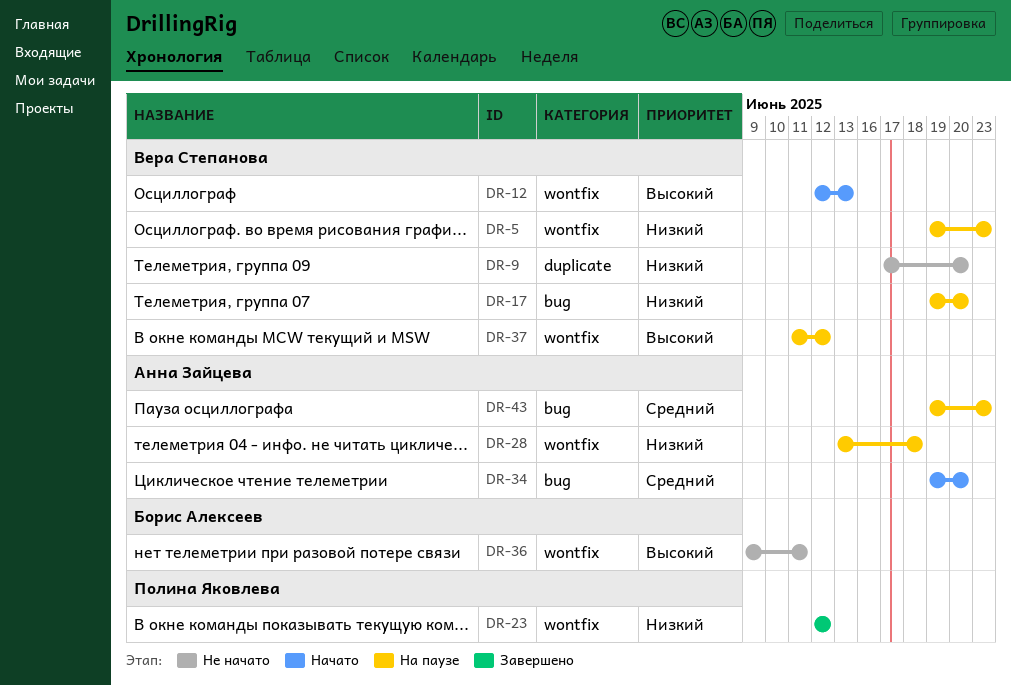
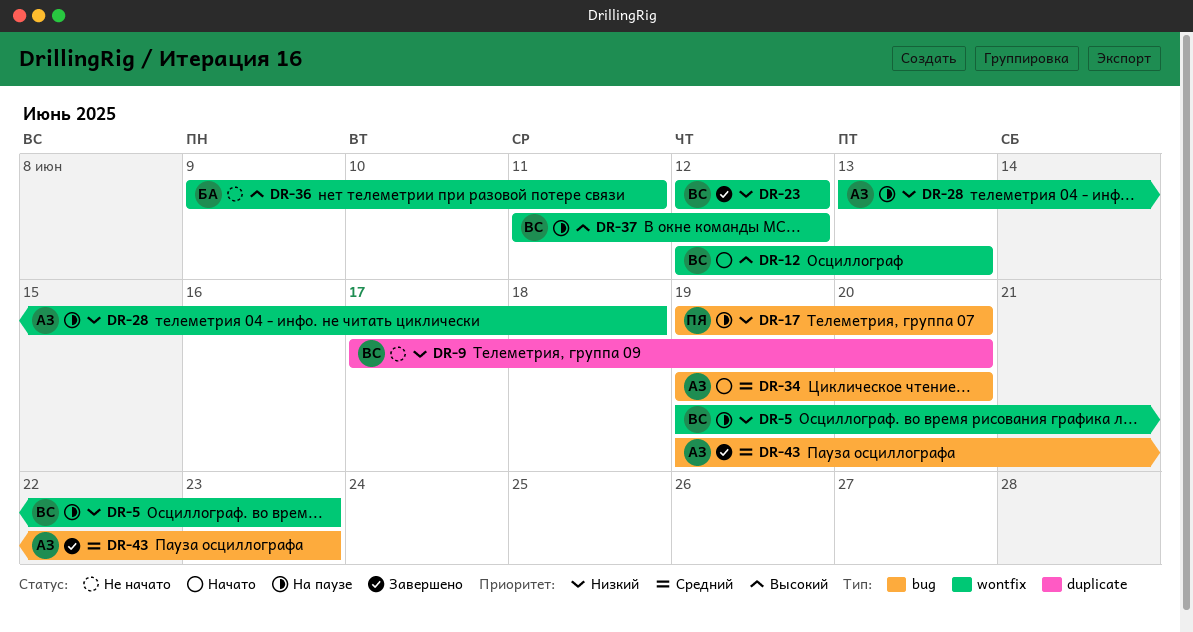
DR-17, owner: Вера Степанова -> Полина Яковлева
DR-23, owner: Полина Яковлева -> Вера Степанова
DR-43, status: На паузе -> Завершено

